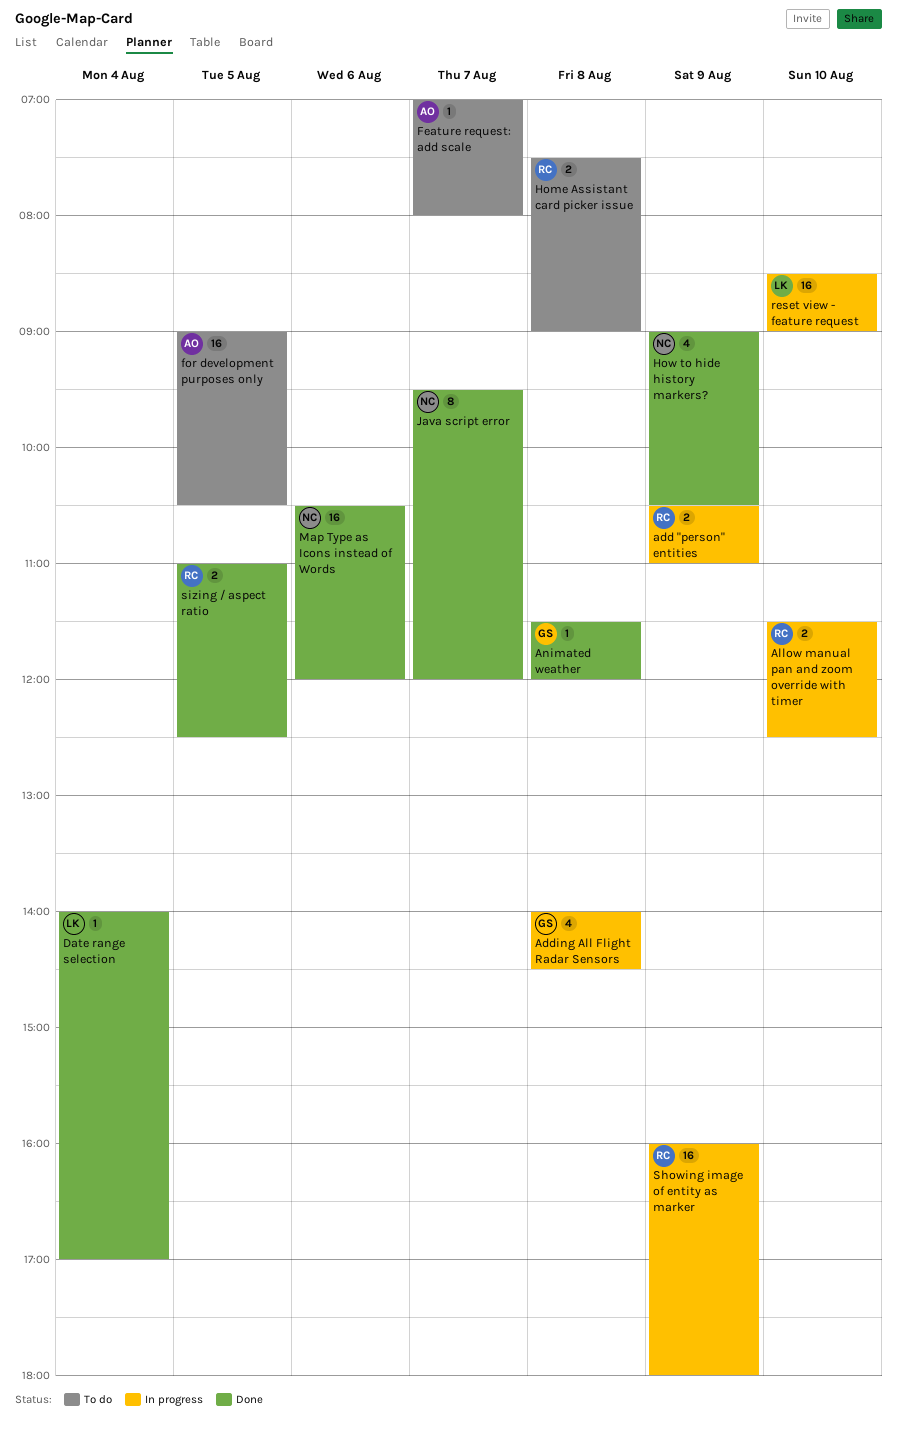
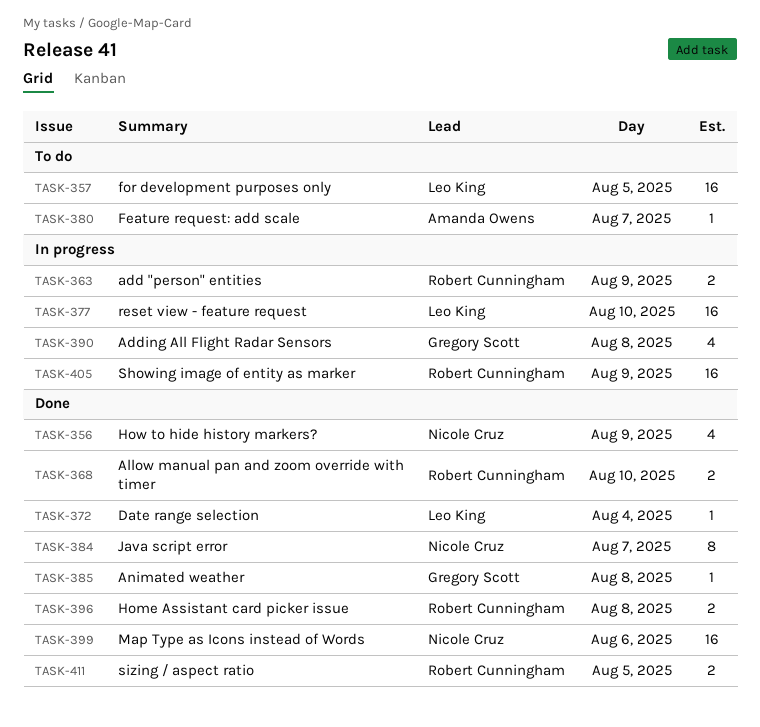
Allow manual pan and zoom override with timer, status: In progress -> Done
for development purposes only, owner: Amanda Owens -> Leo King
Home Assistant card picker issue, status: To do -> Done

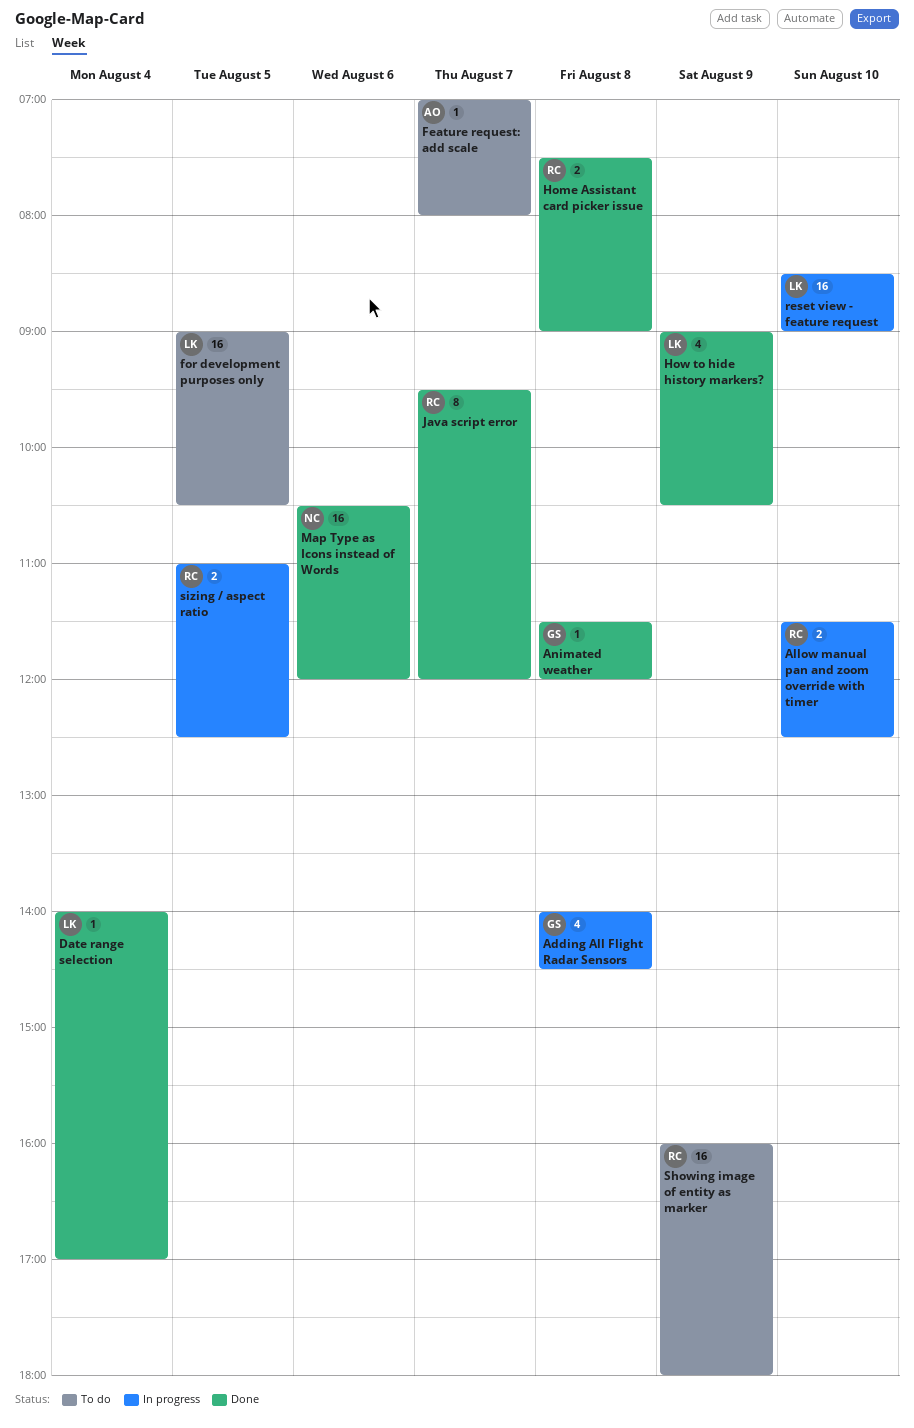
add "person" entities: present -> none
Allow manual pan and zoom override with timer, status: Done -> In progress
How to hide history markers?, owner: Nicole Cruz -> Leo King
Java script error, owner: Nicole Cruz -> Robert Cunningham
Showing image of entity as marker, status: In progress -> To do
sizing / aspect ratio, status: Done -> In progress

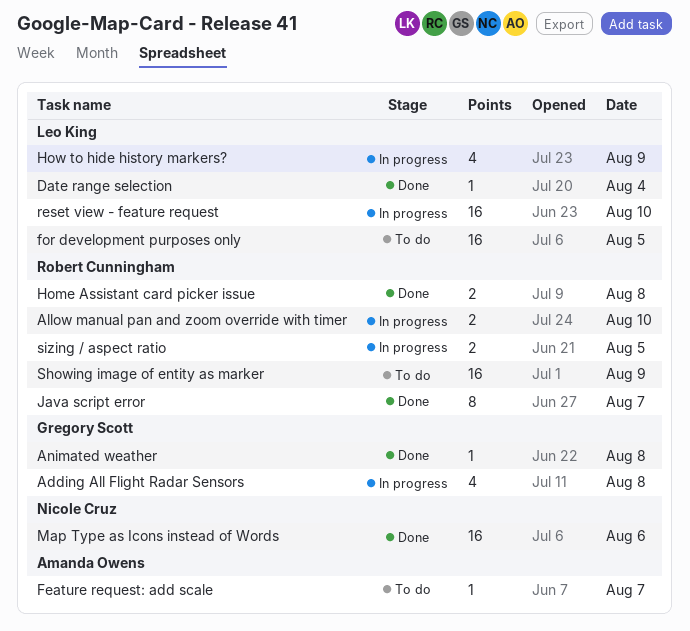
How to hide history markers?, status: Done -> In progress

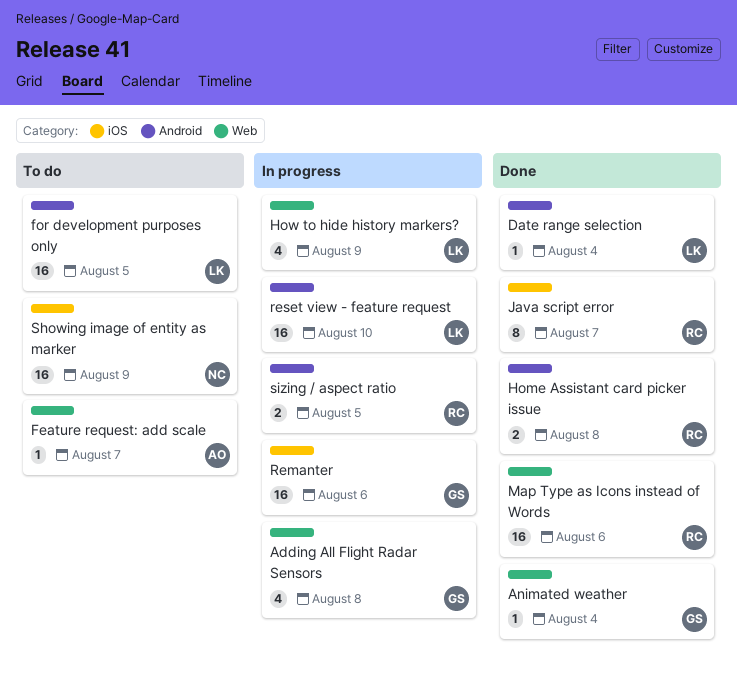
Allow manual pan and zoom override with timer: present -> none
Animated weather, day: Aug 8 -> Aug 4
Map Type as Icons instead of Words, owner: Nicole Cruz -> Robert Cunningham
Remanter: none -> present
Showing image of entity as marker, owner: Robert Cunningham -> Nicole Cruz

